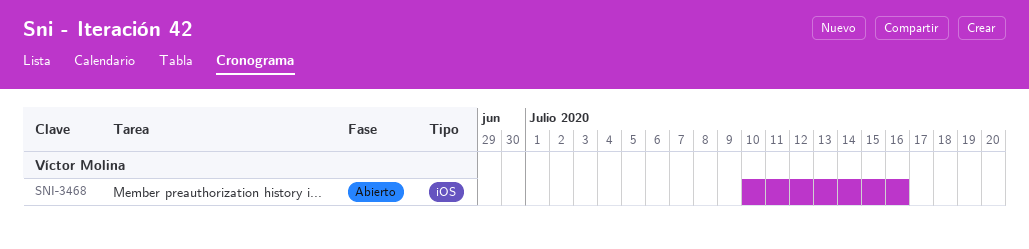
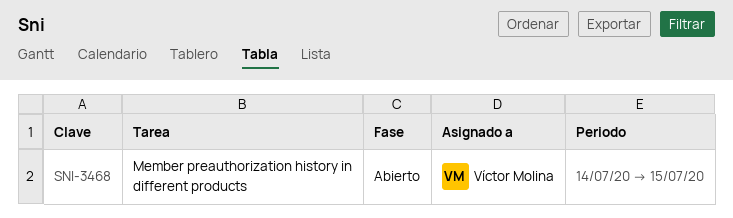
SNI-3468, start: Jul 10 -> Jul 14
SNI-3468, due: Jul 16 -> Jul 15

